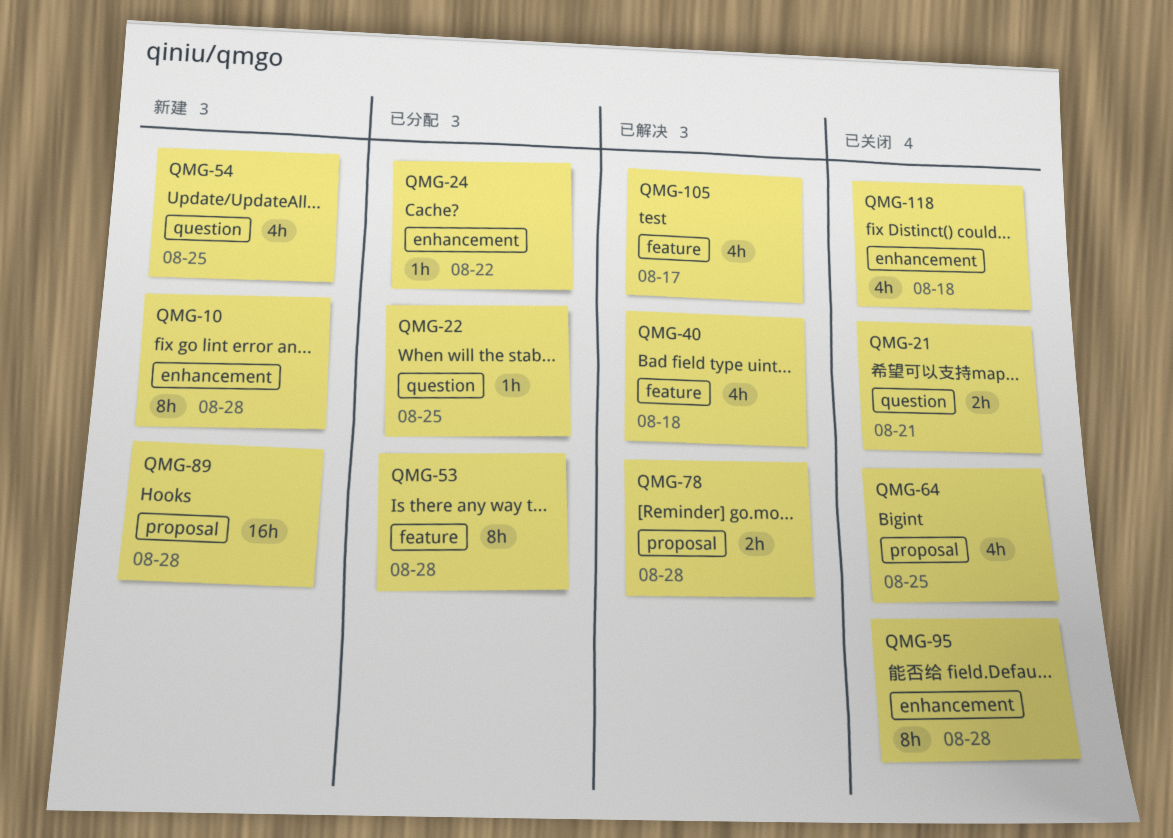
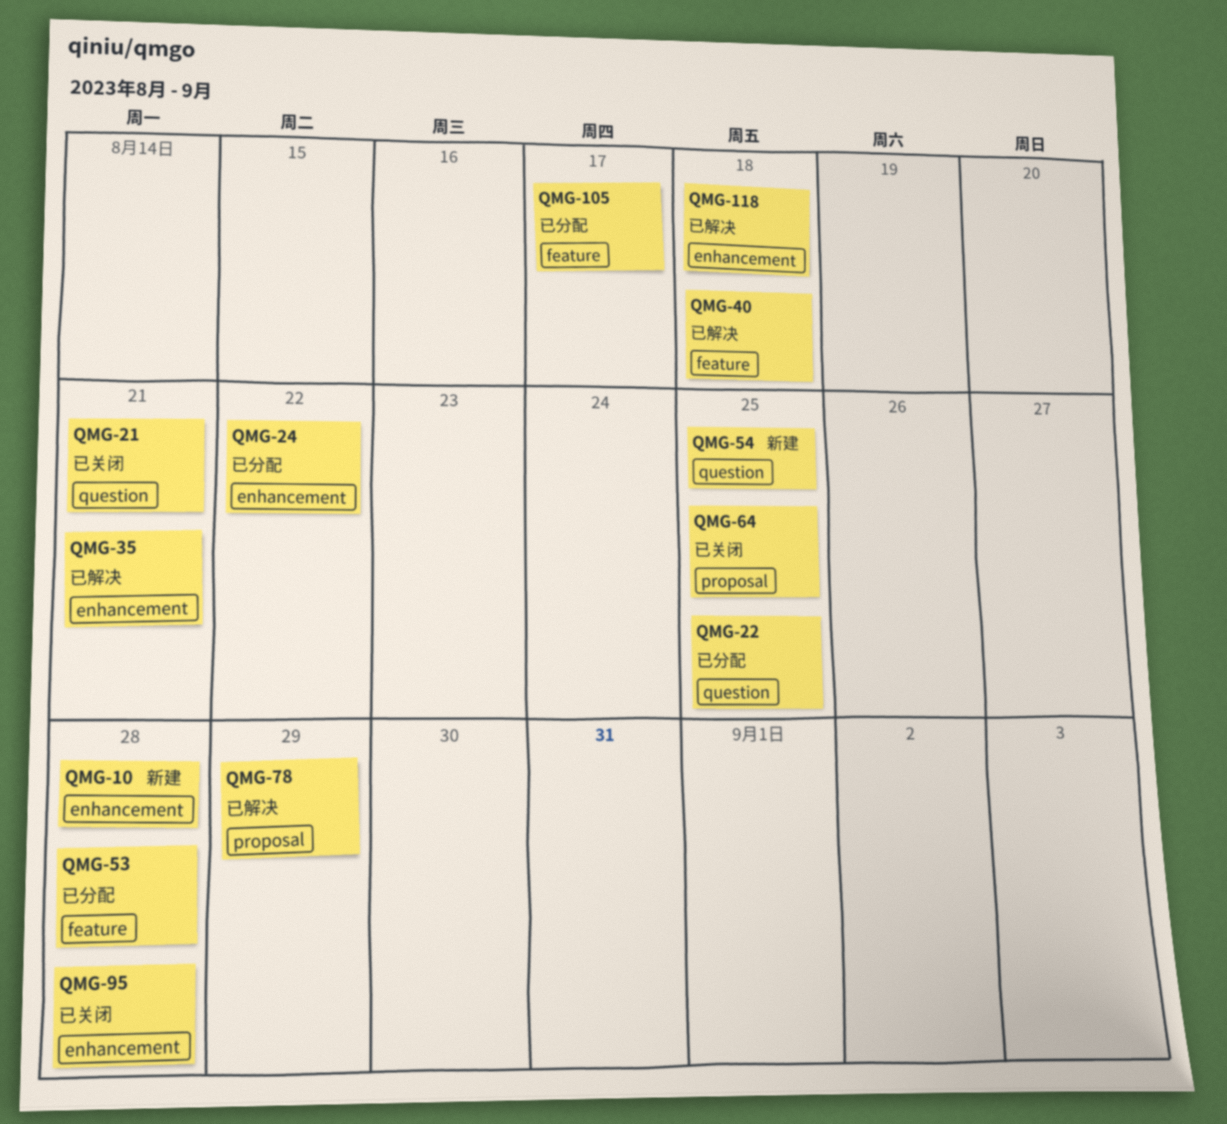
QMG-35: none -> present
QMG-78, due: Aug 28 -> Aug 29
QMG-89: present -> none
QMG-105, status: 已解决 -> 已分配
QMG-118, status: 已关闭 -> 已解决

